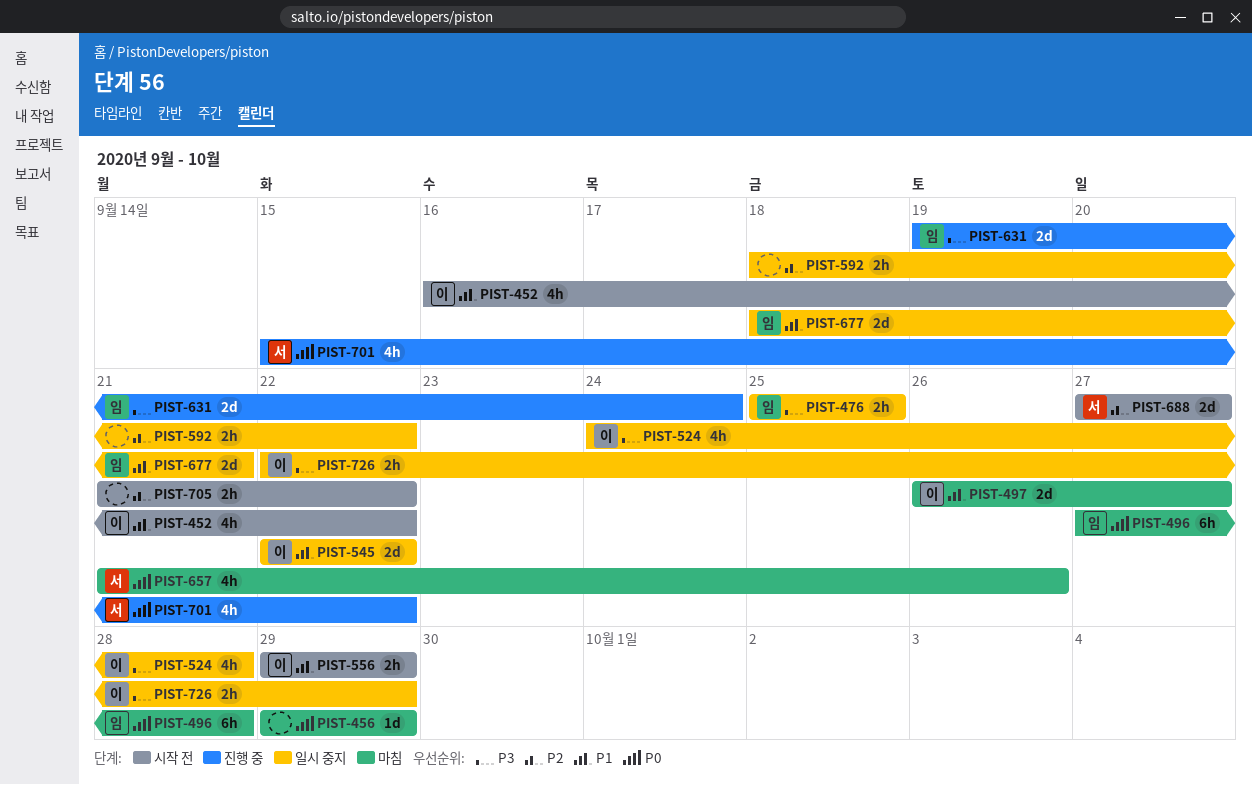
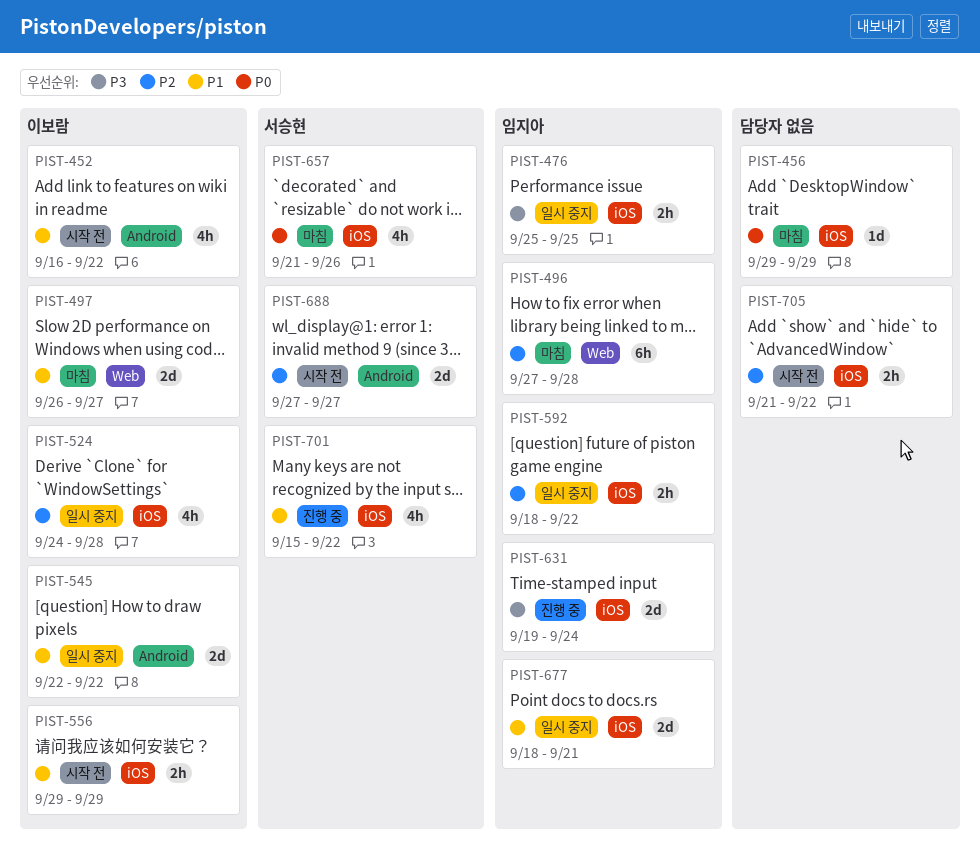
PIST-496, priority: P0 -> P2
PIST-524, priority: P3 -> P2
PIST-592, owner: none -> 임지아
PIST-701, priority: P0 -> P1
PIST-726: present -> none

